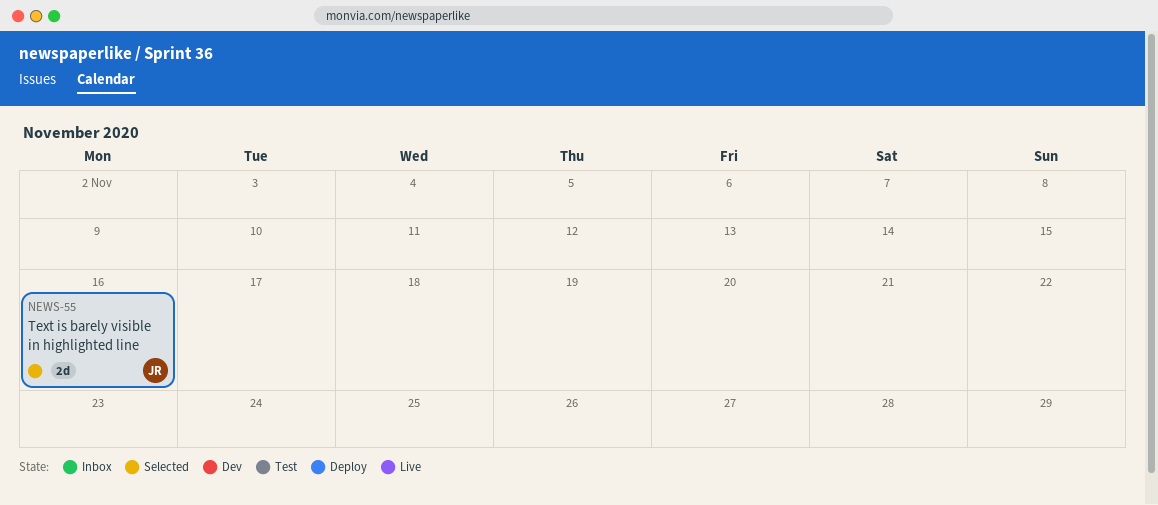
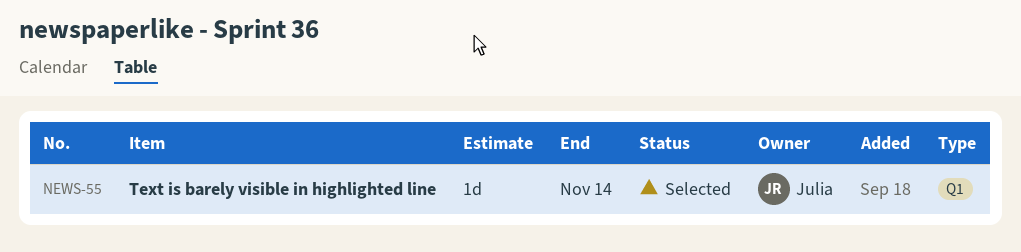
NEWS-55, estimate: 2d -> 1d
NEWS-55, due: Nov 16 -> Nov 14

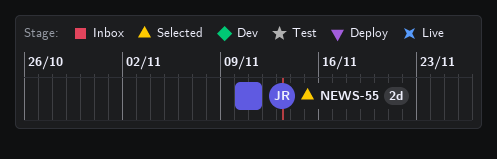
NEWS-55, estimate: 1d -> 2d
NEWS-55, due: Nov 14 -> Nov 11

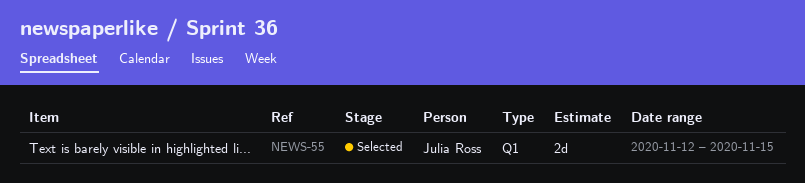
NEWS-55, start: Nov 10 -> Nov 12
NEWS-55, due: Nov 11 -> Nov 15

